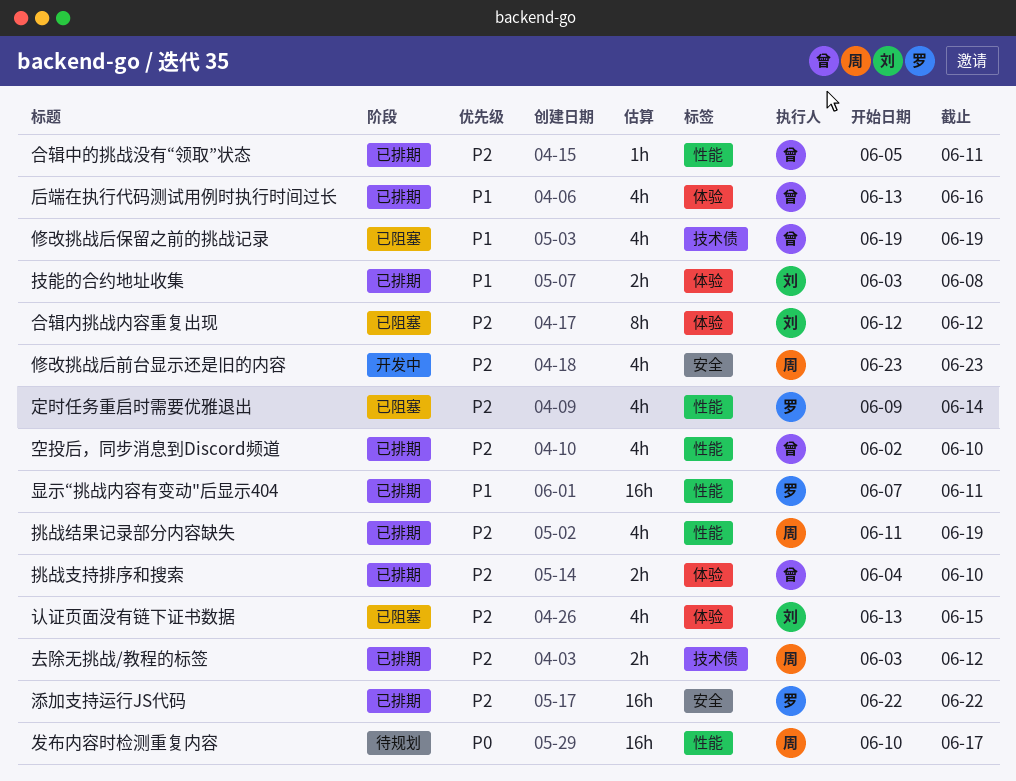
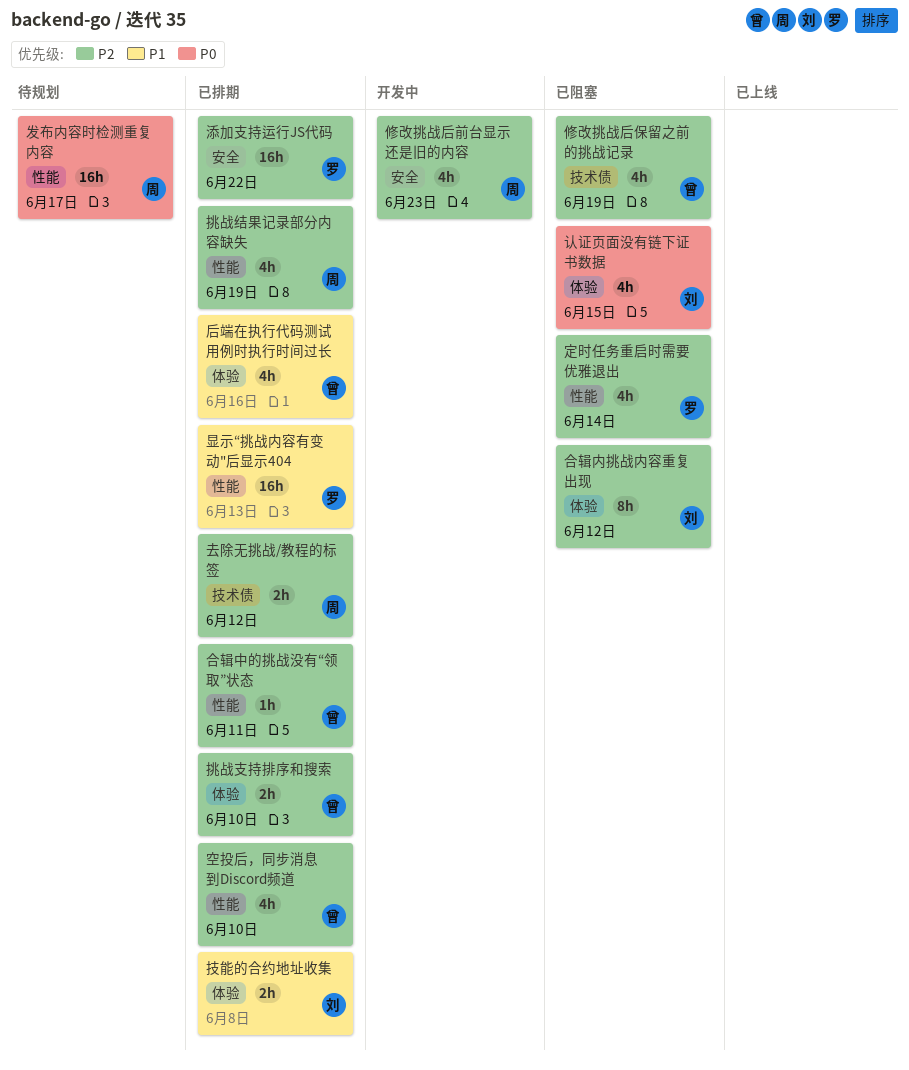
修改挑战后保留之前的挑战记录, priority: P1 -> P2
显示“挑战内容有变动"后显示404, due: Jun 11 -> Jun 13
认证页面没有链下证书数据, priority: P2 -> P0

